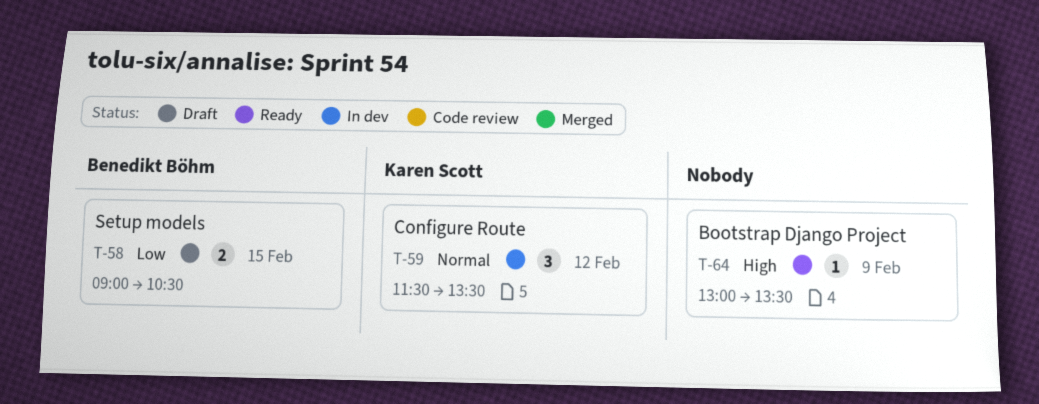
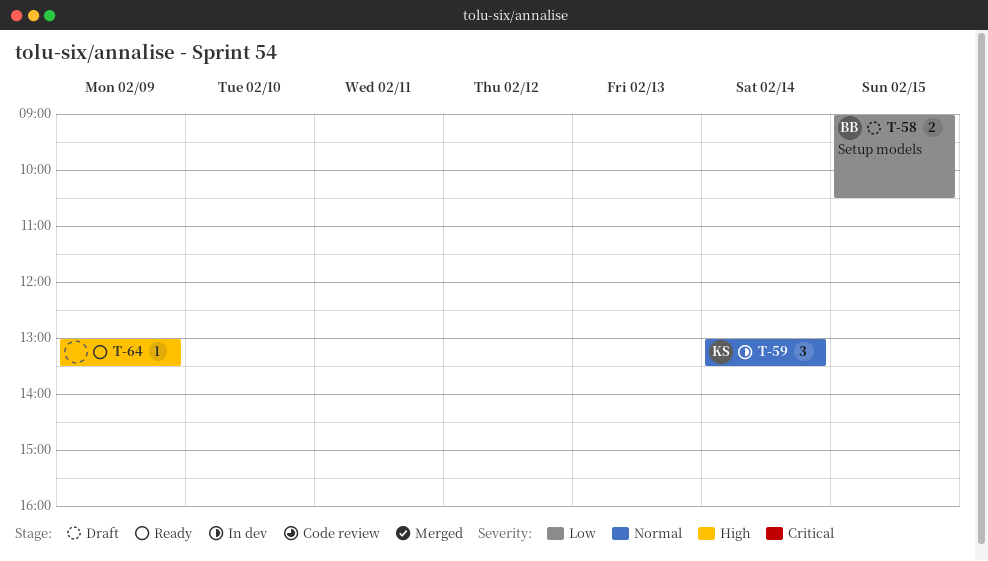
T-59, day: Feb 12 -> Feb 14
T-59, begins: 11:30 -> 13:00

